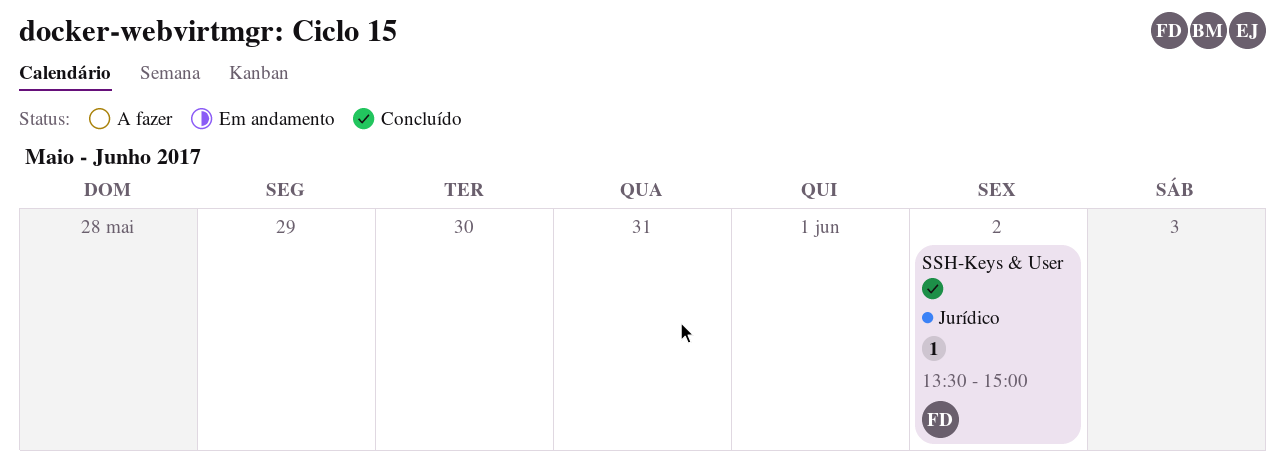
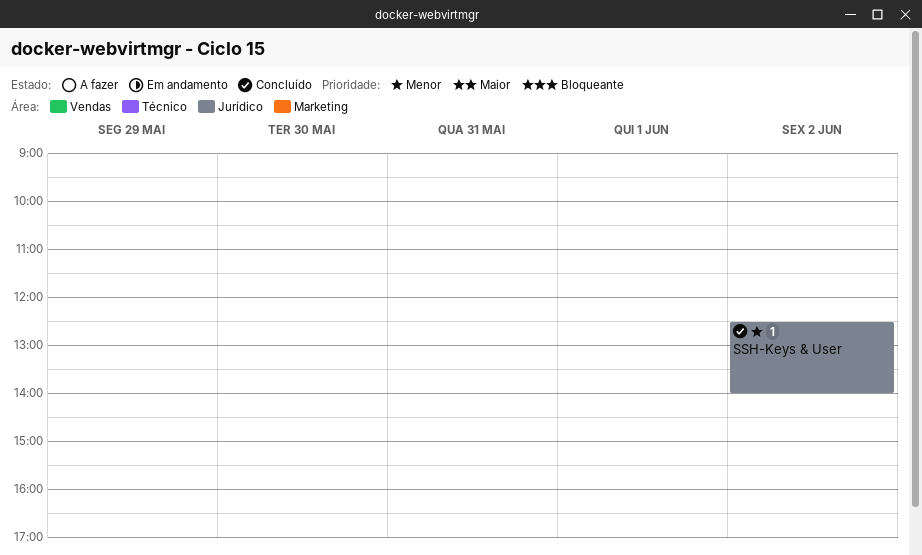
SSH-Keys & User, begins: 13:30 -> 12:30
SSH-Keys & User, ends: 15:00 -> 14:00

